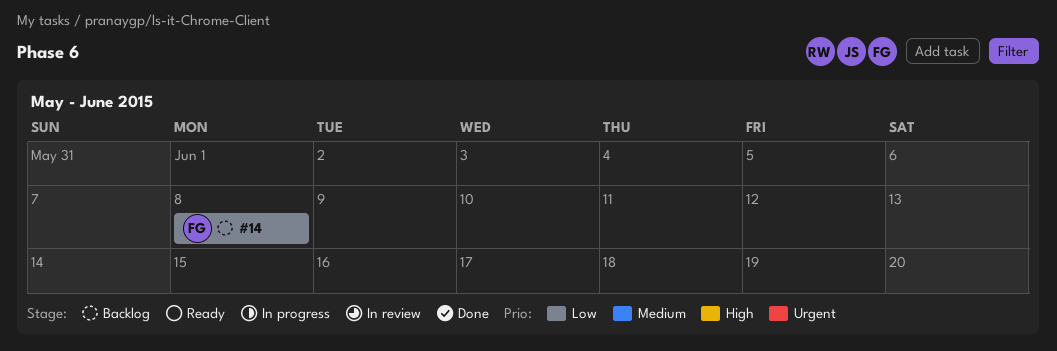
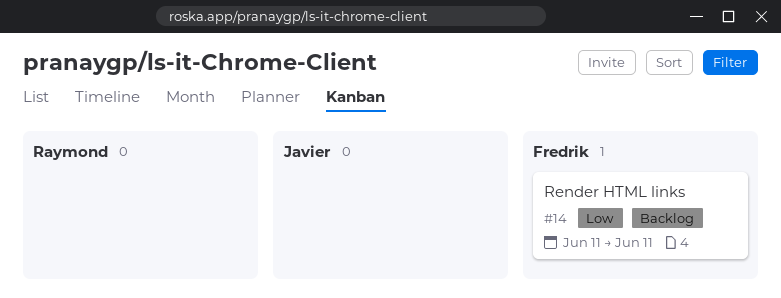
#14, start: Jun 8 -> Jun 11
#14, due: Jun 8 -> Jun 11

